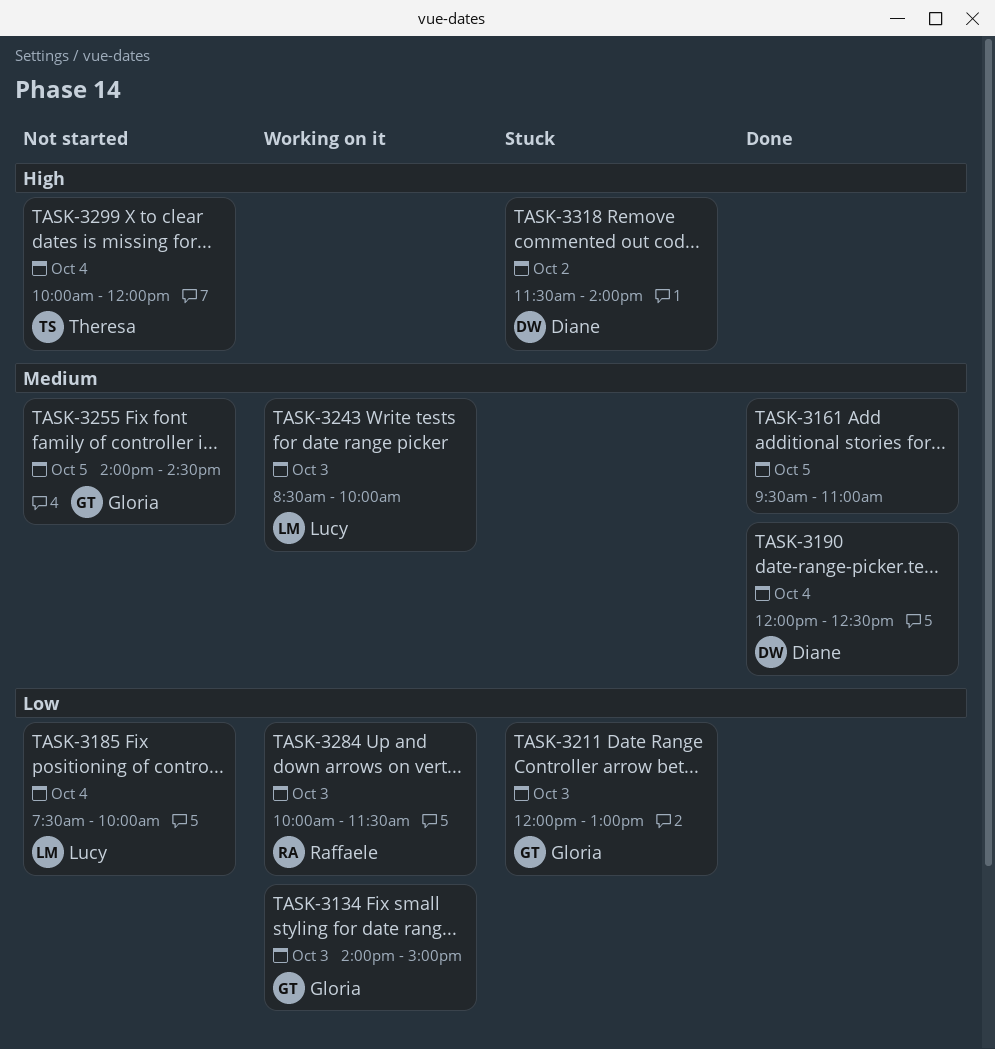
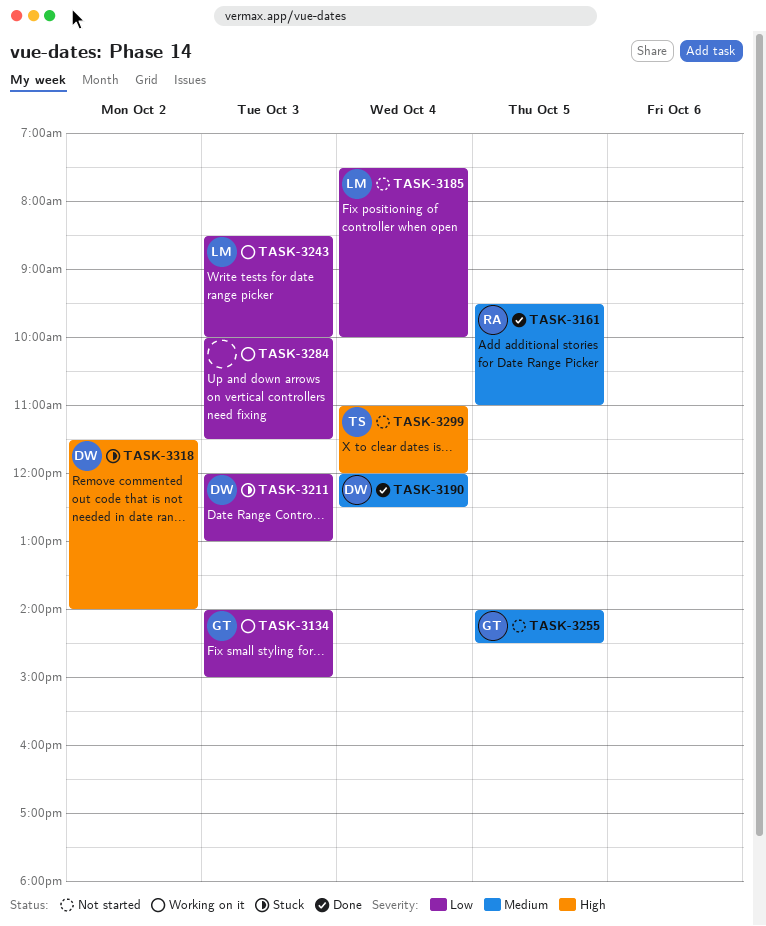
TASK-3161, owner: none -> Raffaele
TASK-3211, owner: Gloria -> Diane
TASK-3243, priority: Medium -> Low
TASK-3284, owner: Raffaele -> none
TASK-3299, begins: 10:00 -> 11:00

